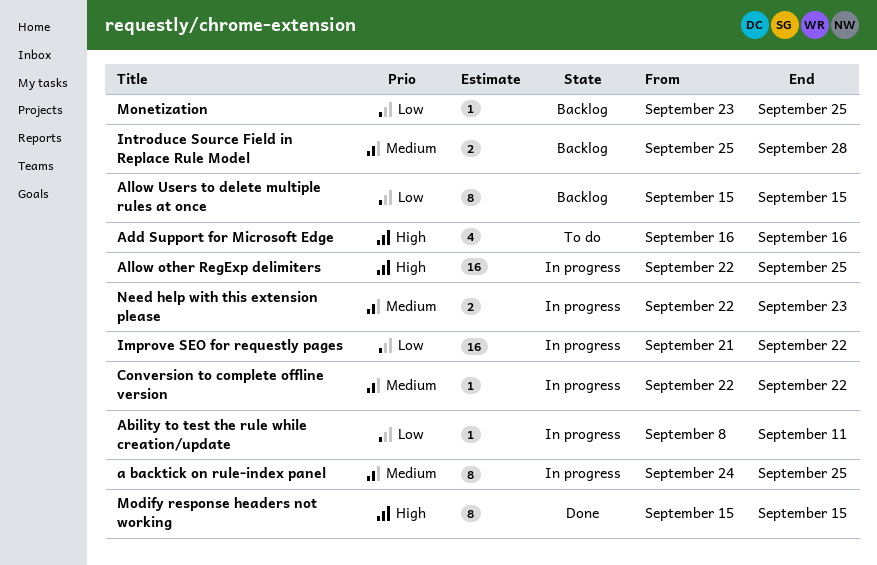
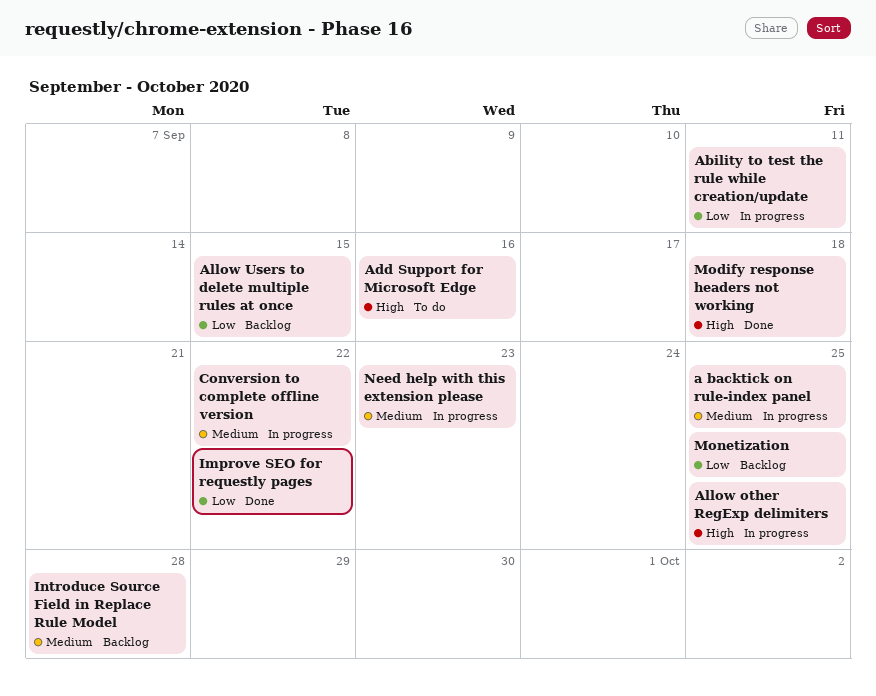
Improve SEO for requestly pages, status: In progress -> Done
Modify response headers not working, due: Sep 15 -> Sep 18

